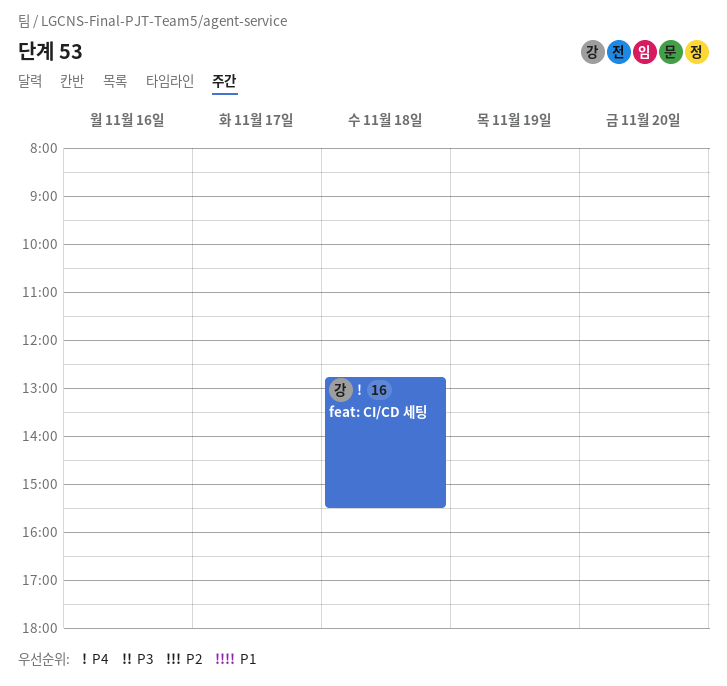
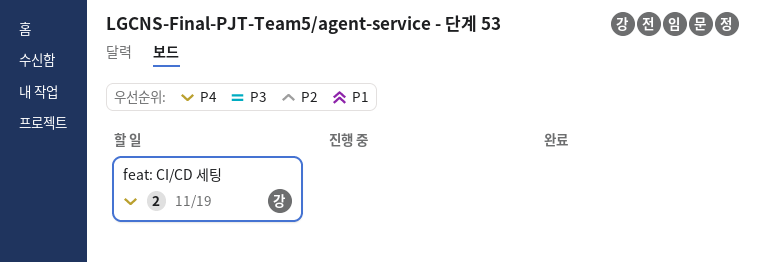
feat: CI/CD 세팅, estimate: 16 -> 2
feat: CI/CD 세팅, day: Nov 18 -> Nov 19

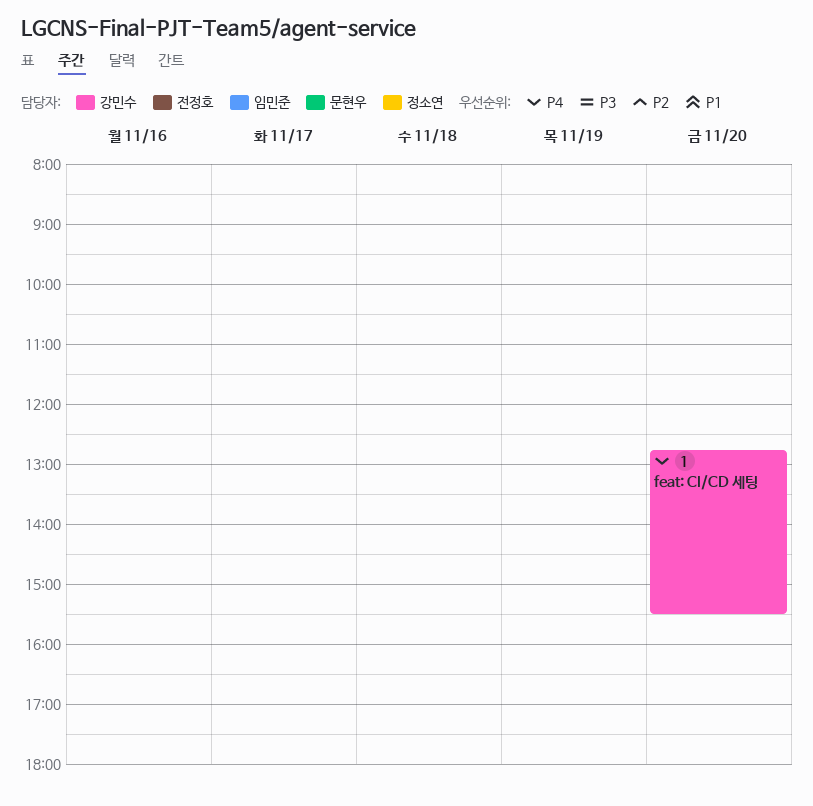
feat: CI/CD 세팅, estimate: 2 -> 1
feat: CI/CD 세팅, day: Nov 19 -> Nov 20

